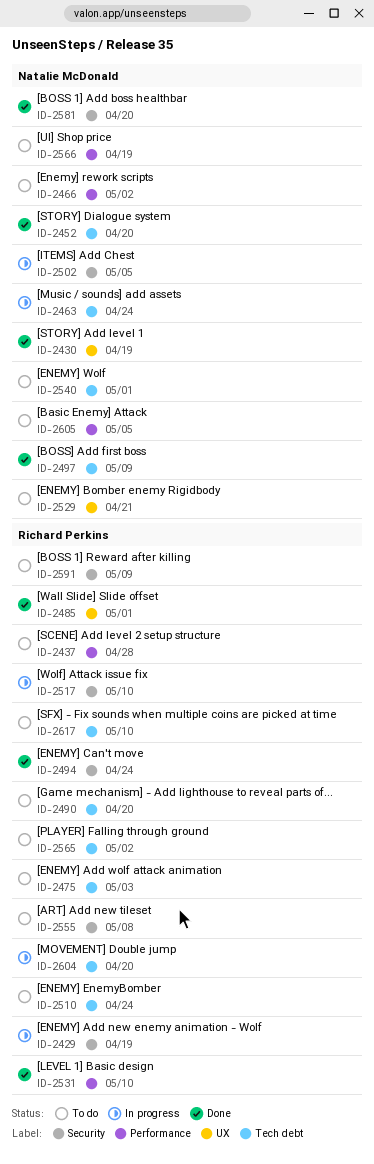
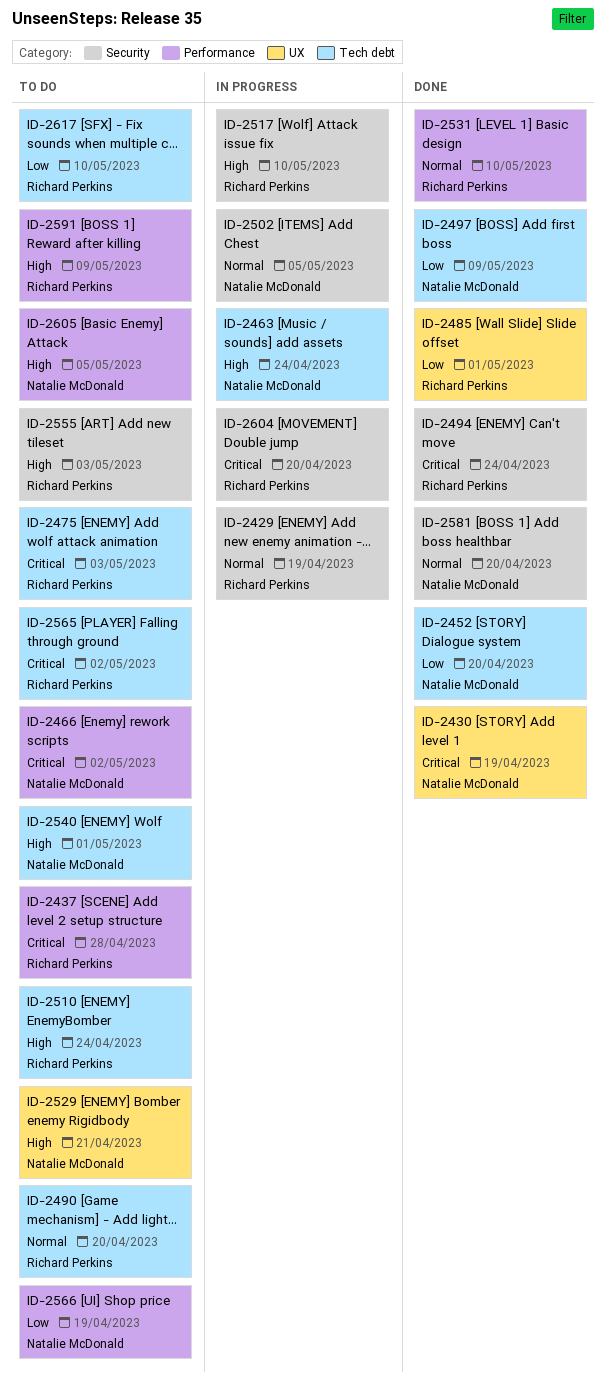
ID-2555, due: May 8 -> May 3
ID-2591, label: Security -> Performance
ID-2604, label: Tech debt -> Security

